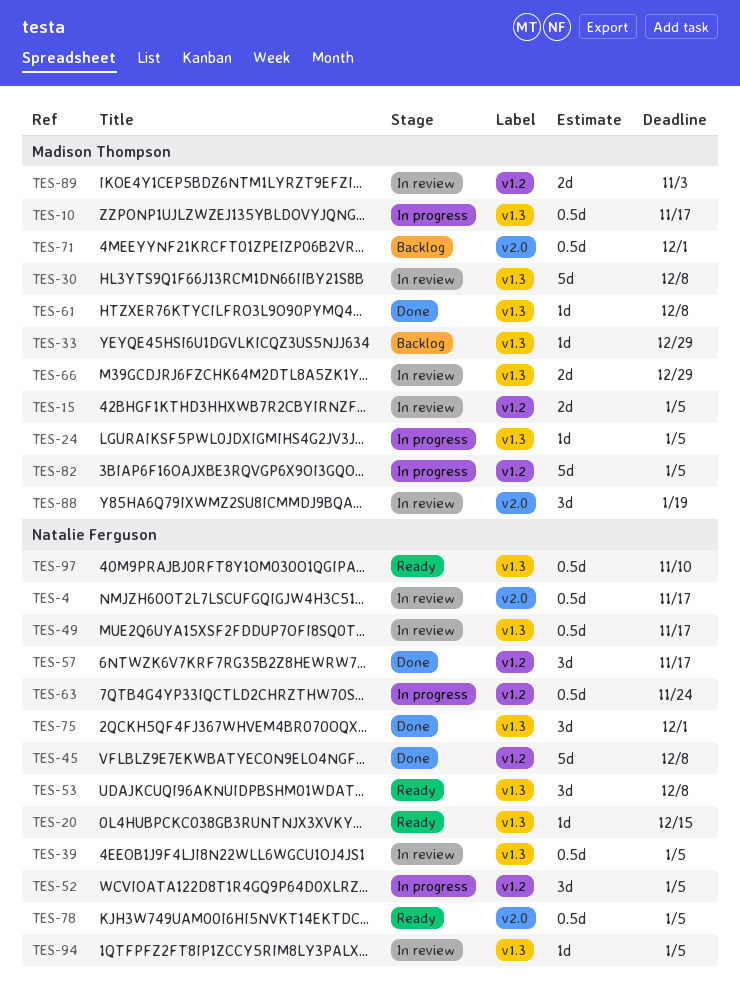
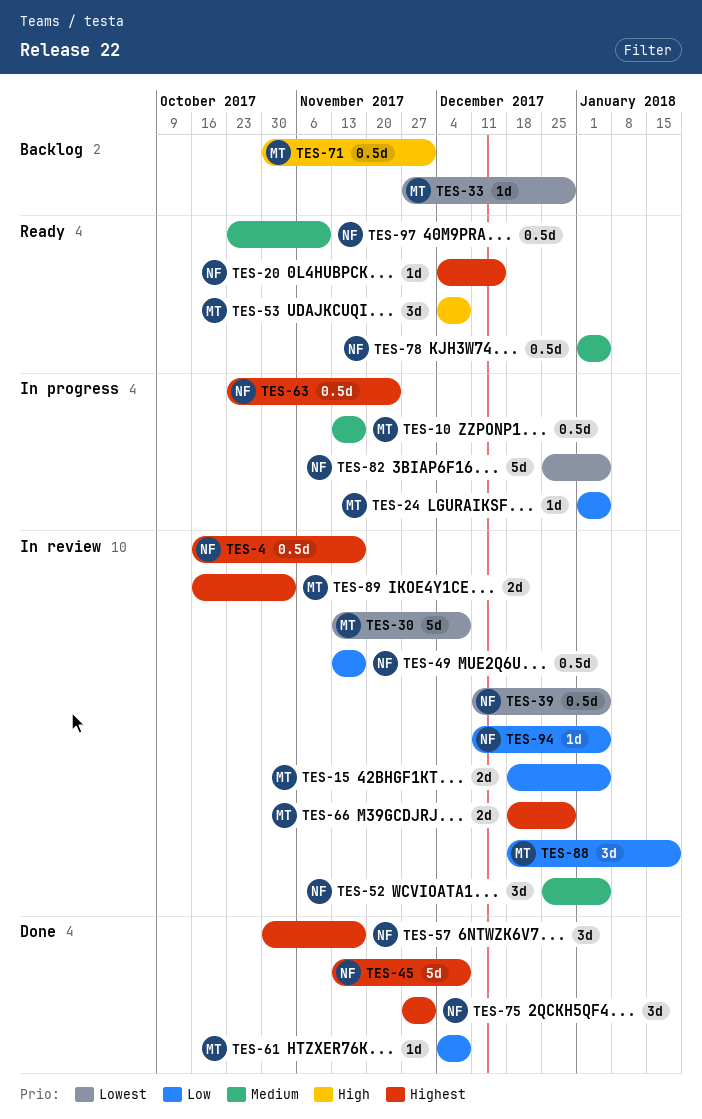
TES-52, status: In progress -> In review
TES-53, owner: Natalie Ferguson -> Madison Thompson
TES-82, owner: Madison Thompson -> Natalie Ferguson

